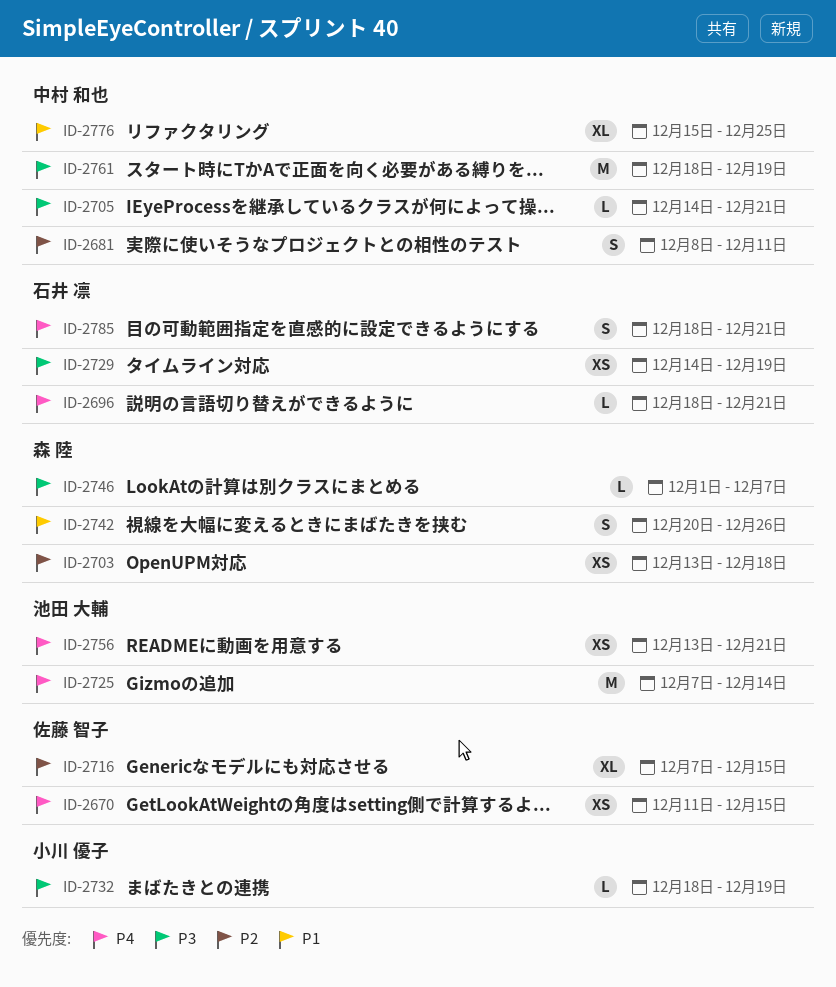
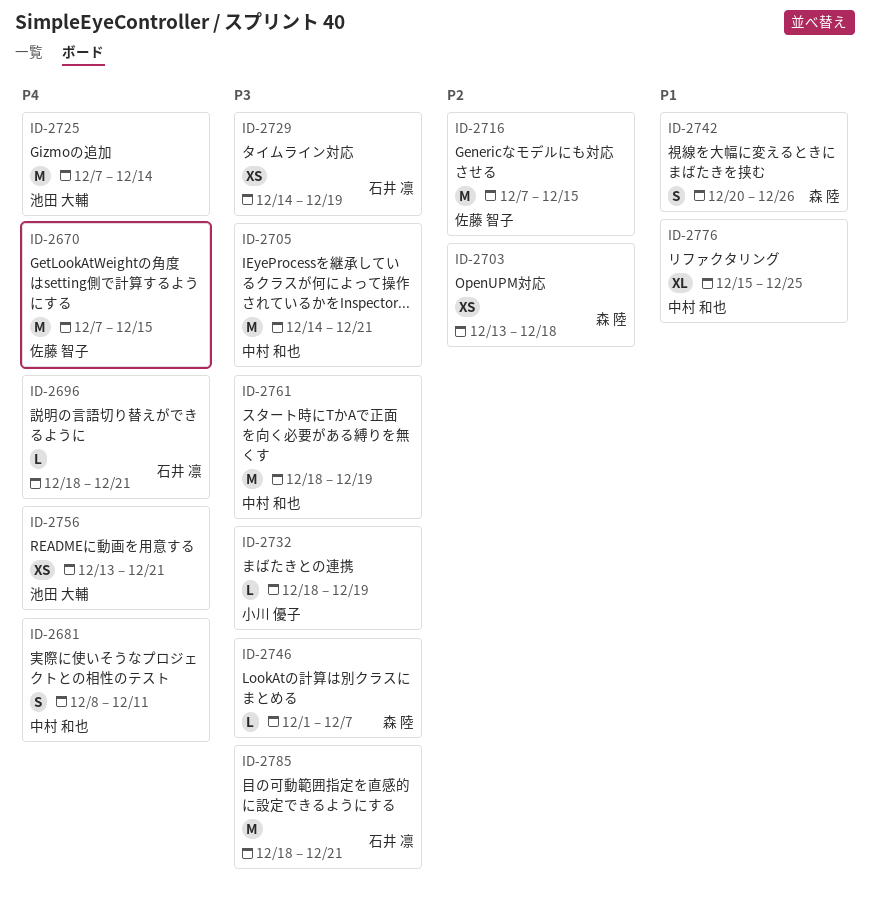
ID-2670, estimate: XS -> M
ID-2670, start: Dec 11 -> Dec 7
ID-2681, priority: P2 -> P4
ID-2705, estimate: L -> M
ID-2716, estimate: XL -> M
ID-2785, priority: P4 -> P3
ID-2785, estimate: S -> M

